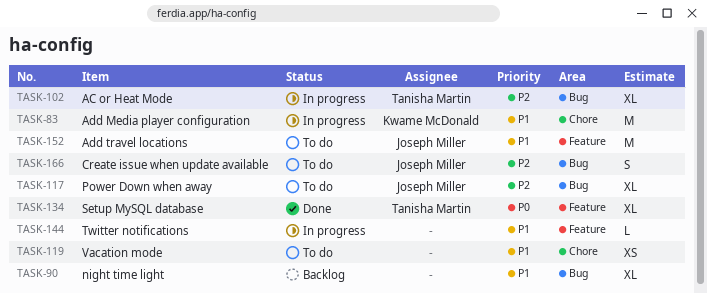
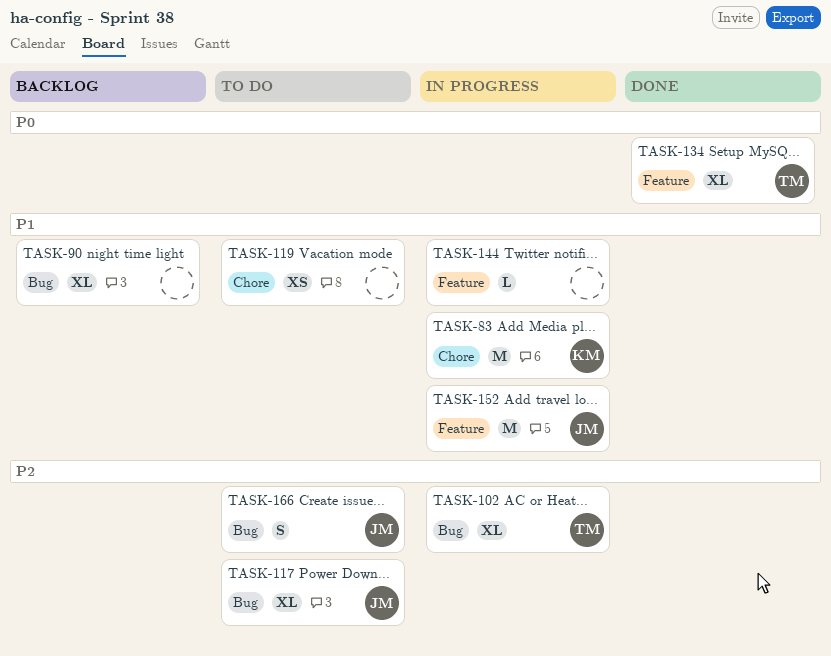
TASK-152, status: To do -> In progress

